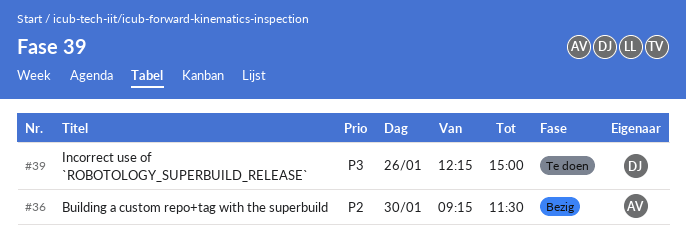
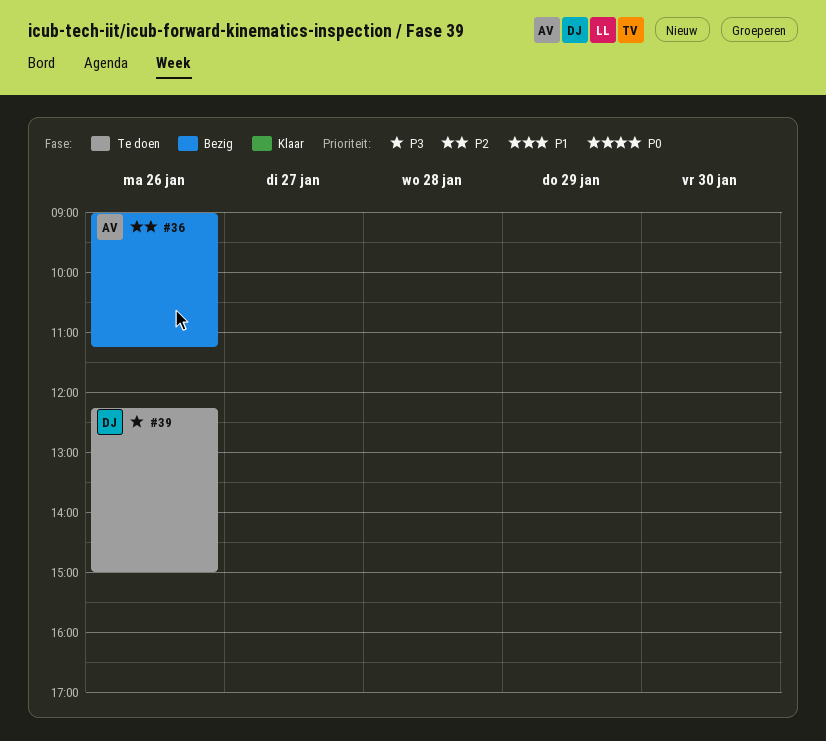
#36, day: Jan 30 -> Jan 26
#36, begins: 09:15 -> 09:00
#36, ends: 11:30 -> 11:15

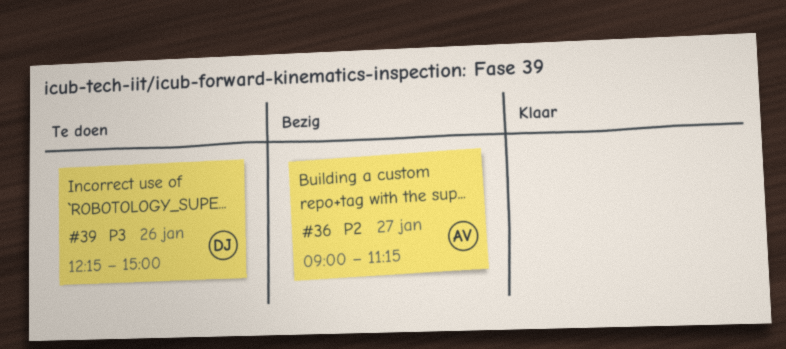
#36, day: Jan 26 -> Jan 27

